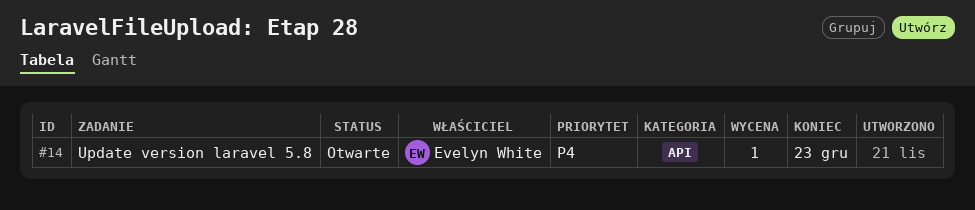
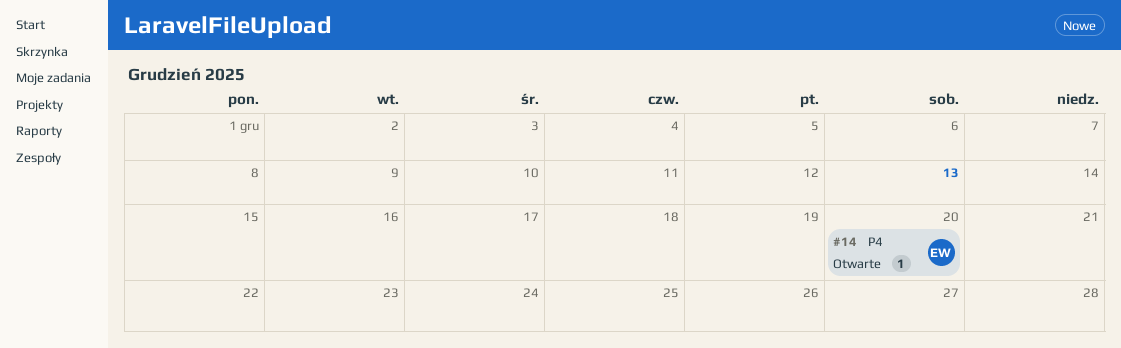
#14, due: Dec 23 -> Dec 20

